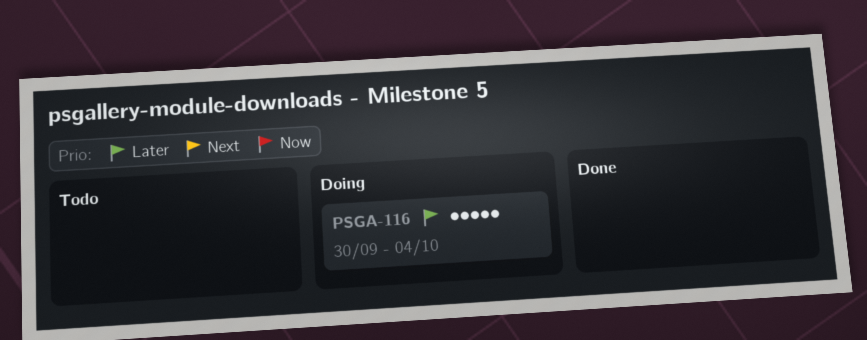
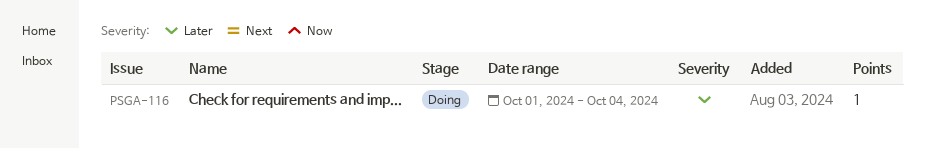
PSGA-116, estimate: 5 -> 1
PSGA-116, start: Sep 30 -> Oct 1

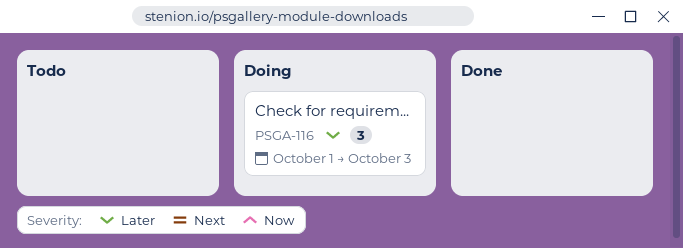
PSGA-116, estimate: 1 -> 3
PSGA-116, due: Oct 4 -> Oct 3

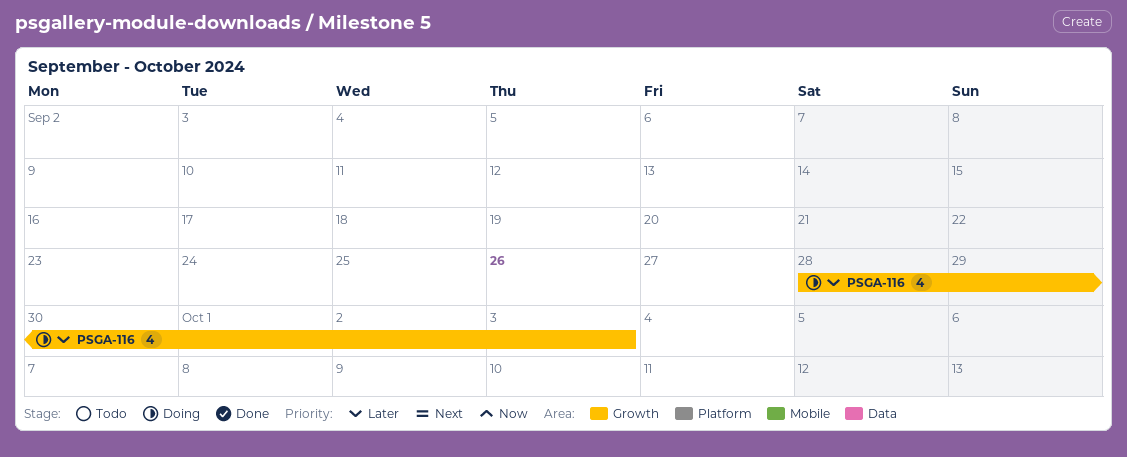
PSGA-116, estimate: 3 -> 4
PSGA-116, start: Oct 1 -> Sep 28

